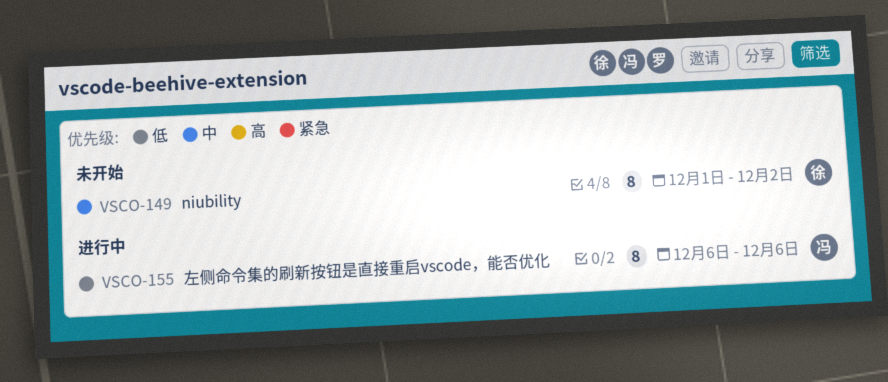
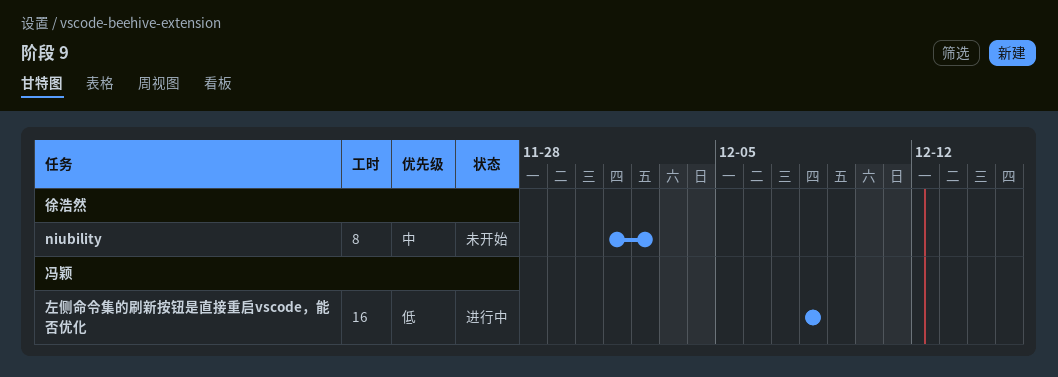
左侧命令集的刷新按钮是直接重启vscode，能否优化, estimate: 8 -> 16
左侧命令集的刷新按钮是直接重启vscode，能否优化, start: Dec 6 -> Dec 8
左侧命令集的刷新按钮是直接重启vscode，能否优化, due: Dec 6 -> Dec 8

